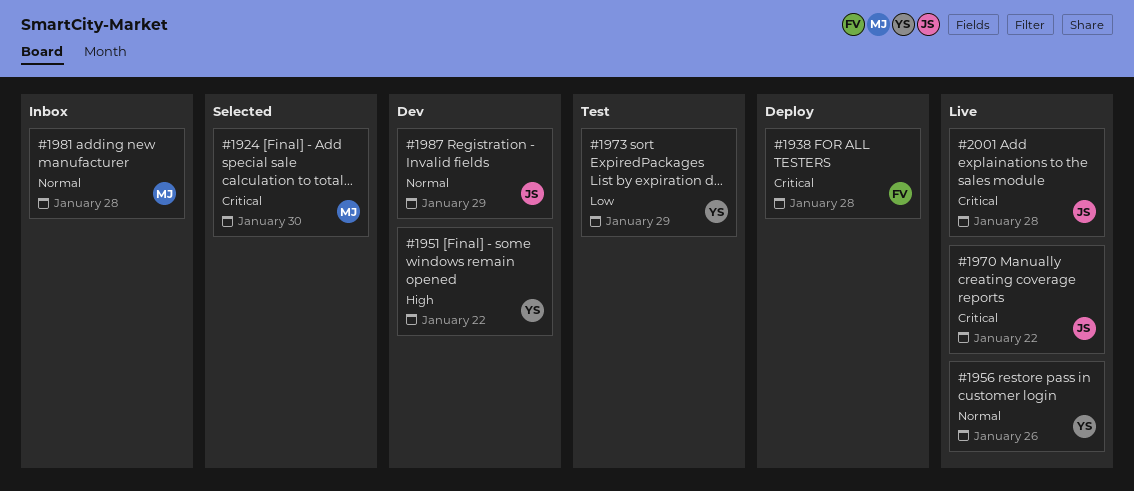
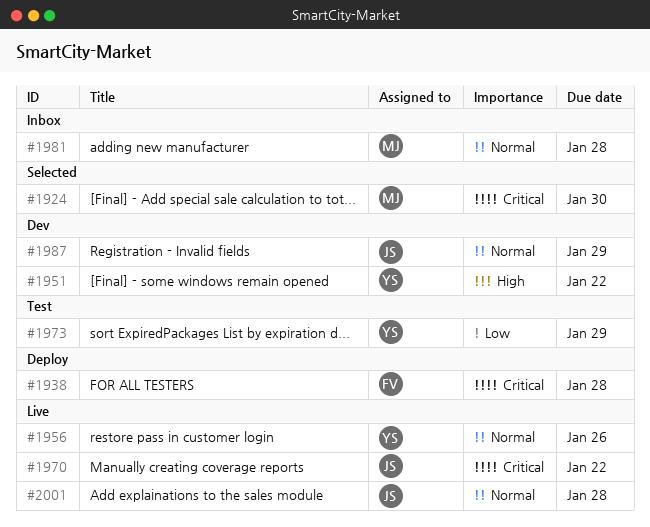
#2001, priority: Critical -> Normal

